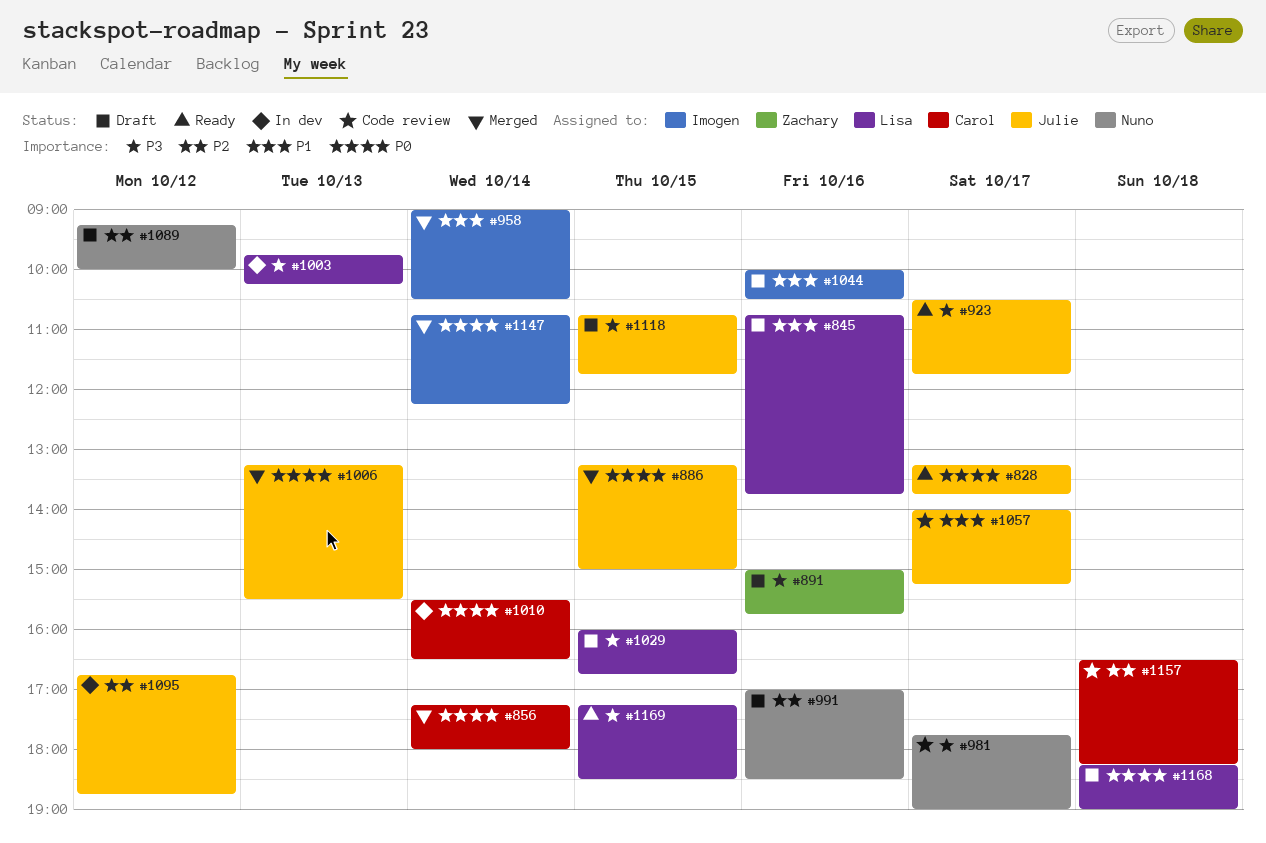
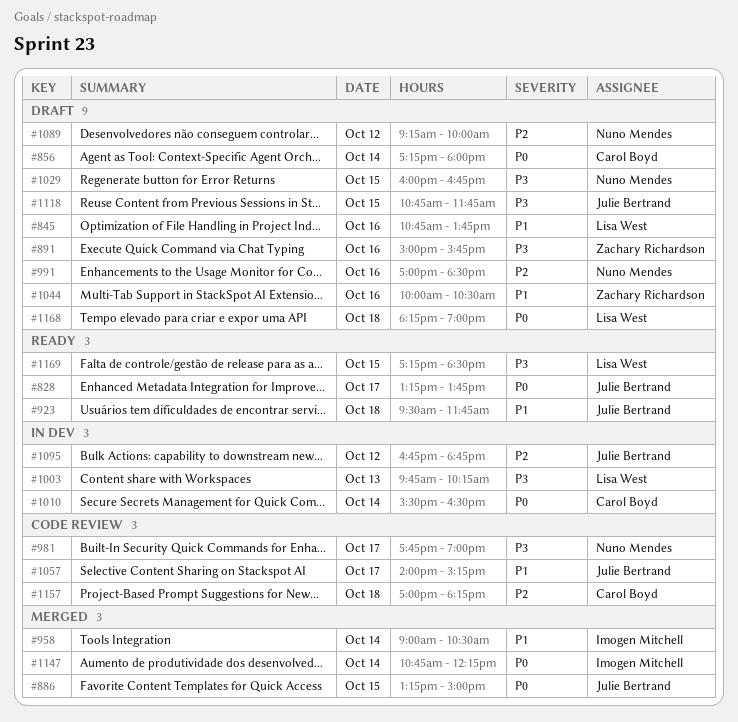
#856, status: Merged -> Draft
#923, priority: P3 -> P1
#923, day: Oct 17 -> Oct 18
#923, begins: 10:30 -> 09:30
#1006: present -> none
#1029, owner: Lisa West -> Nuno Mendes
#1044, owner: Imogen Mitchell -> Zachary Richardson
#1157, begins: 16:30 -> 17:00

